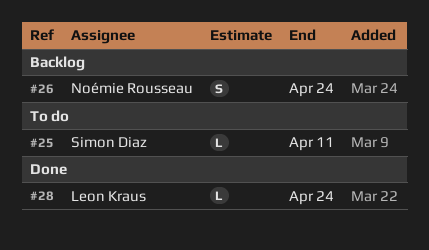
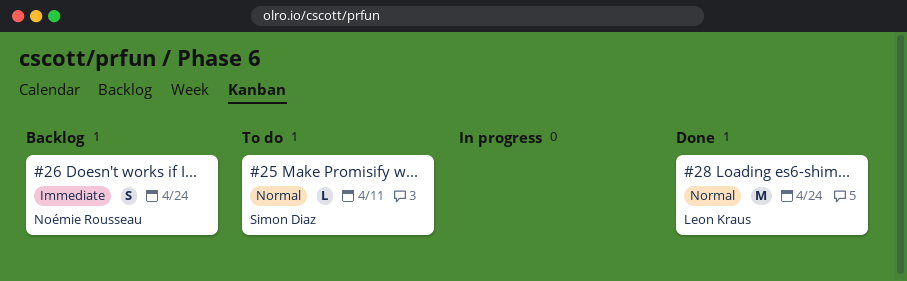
#28, estimate: L -> M

